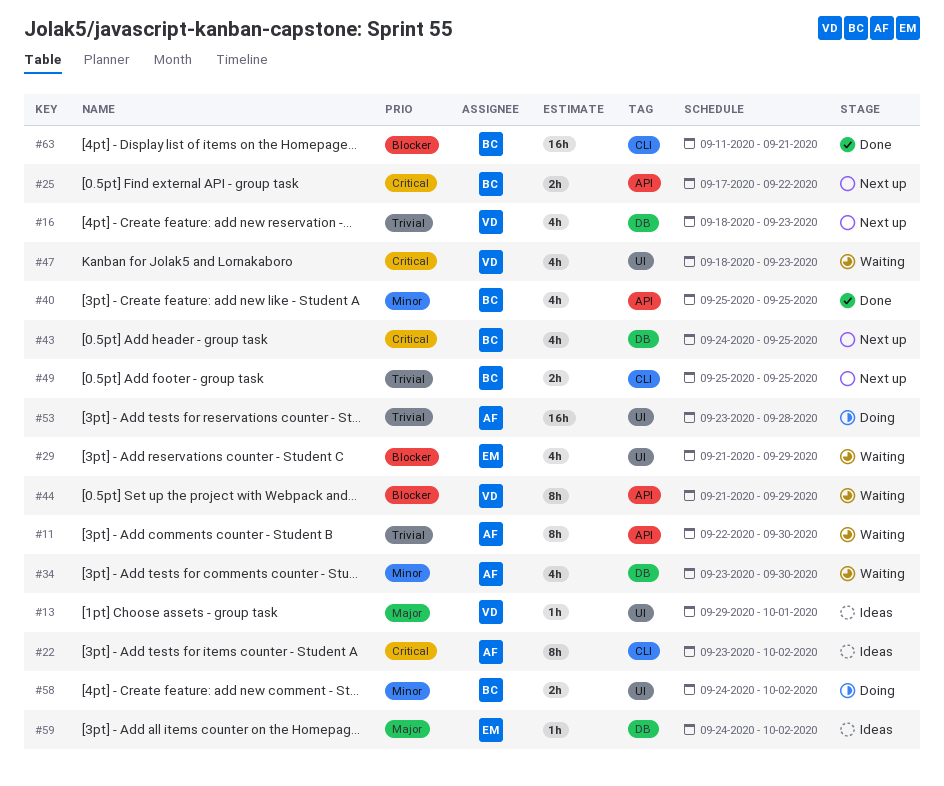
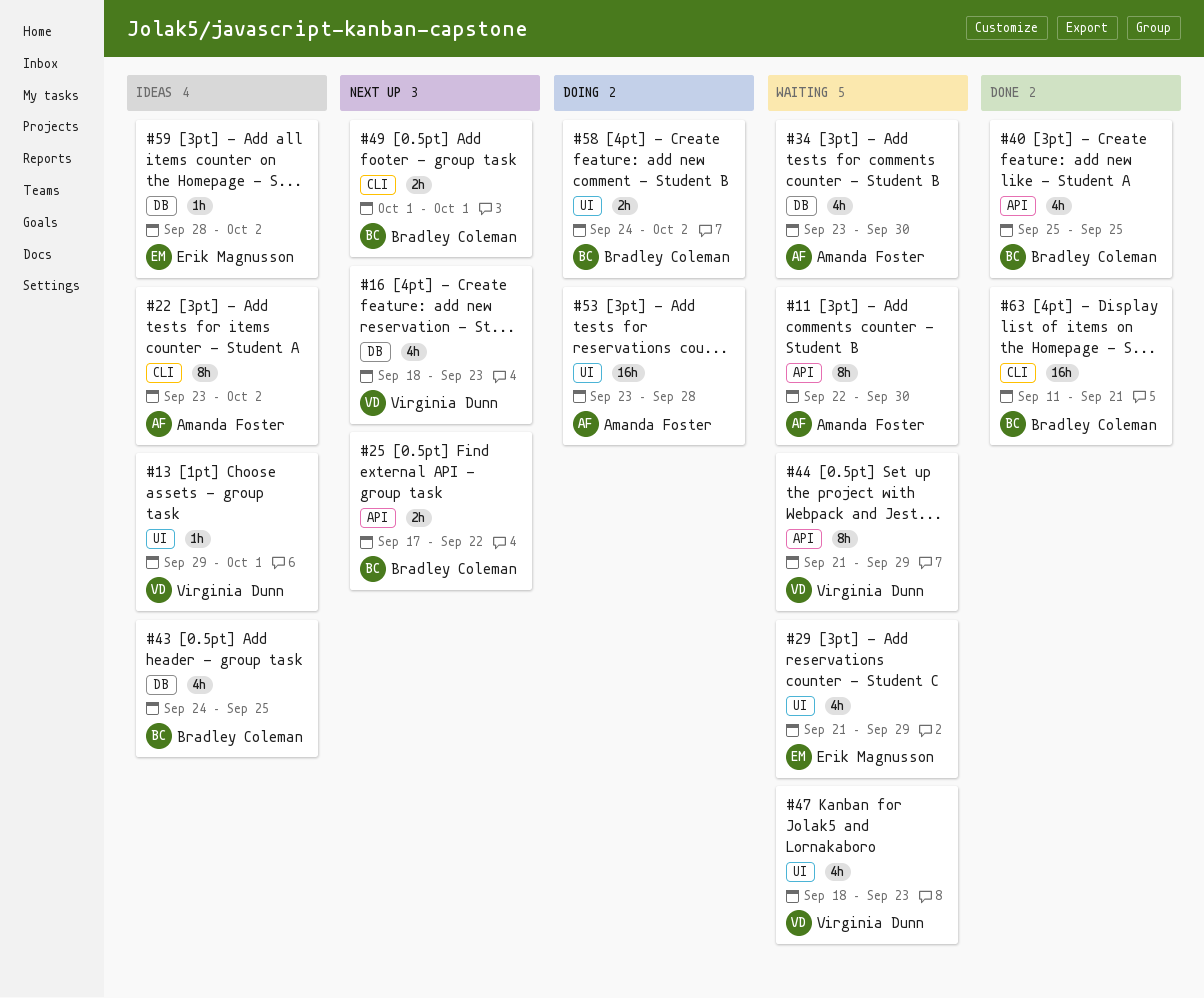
#43, status: Next up -> Ideas
#49, start: Sep 25 -> Oct 1
#49, due: Sep 25 -> Oct 1
#59, start: Sep 24 -> Sep 28

